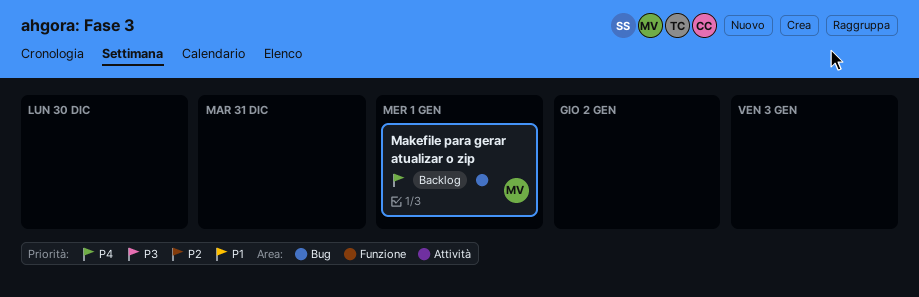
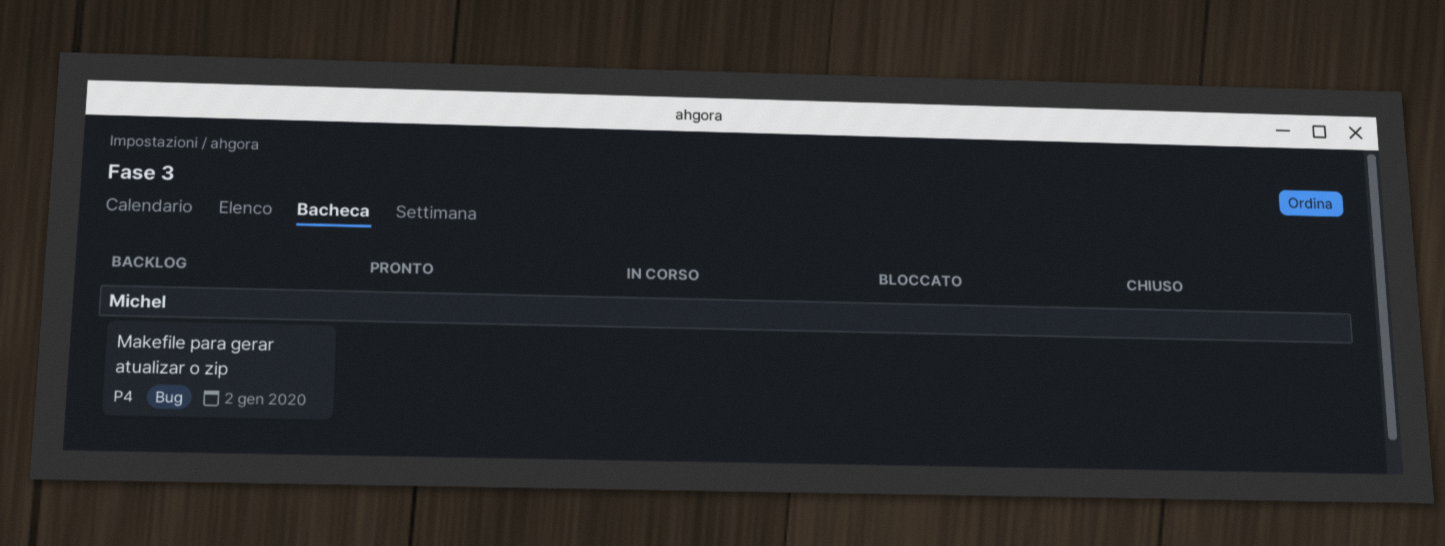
Makefile para gerar atualizar o zip, due: Jan 1 -> Jan 2

